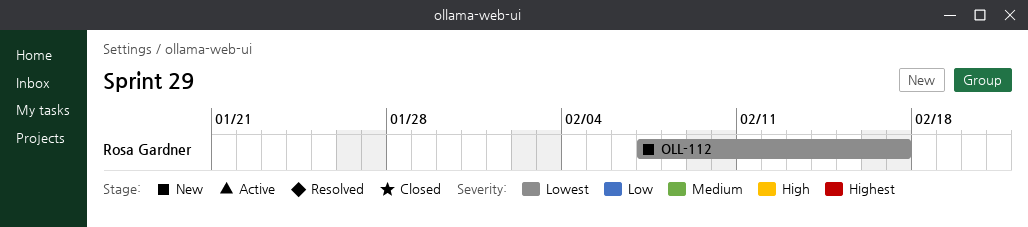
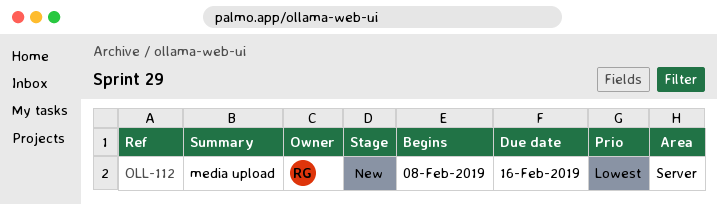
OLL-112, start: Feb 7 -> Feb 8
OLL-112, due: Feb 17 -> Feb 16

